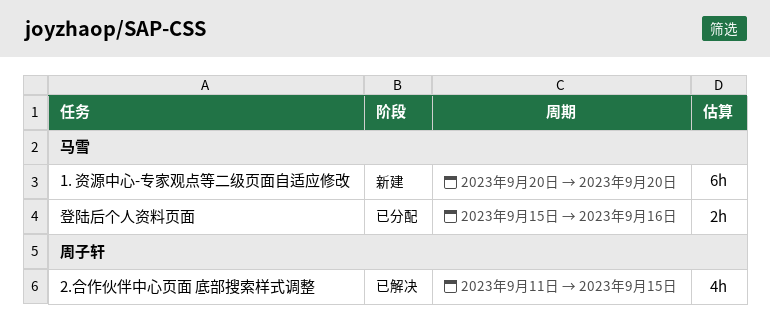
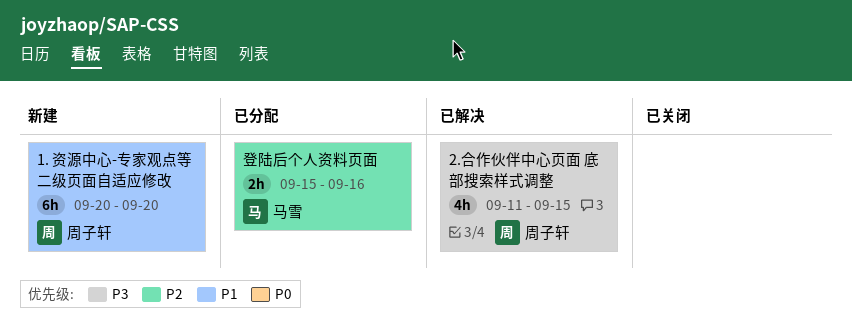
1. 资源中心-专家观点等二级页面自适应修改, owner: 马雪 -> 周子轩

